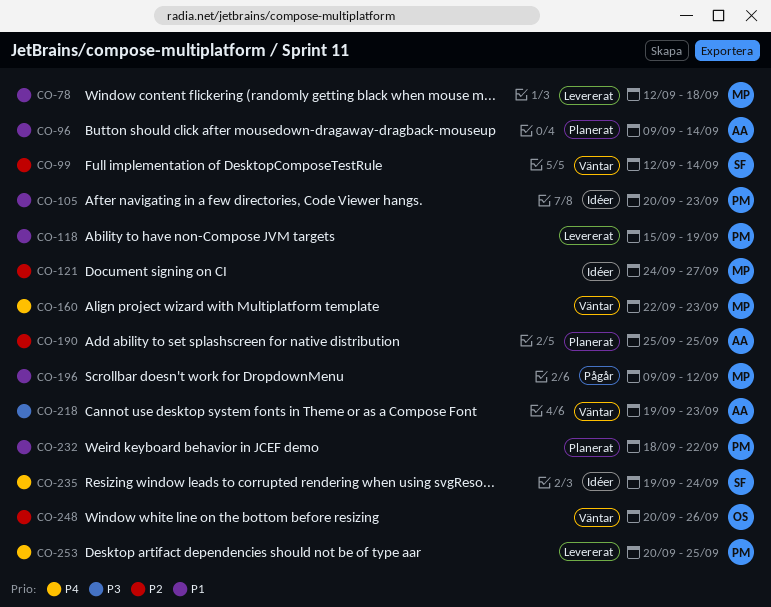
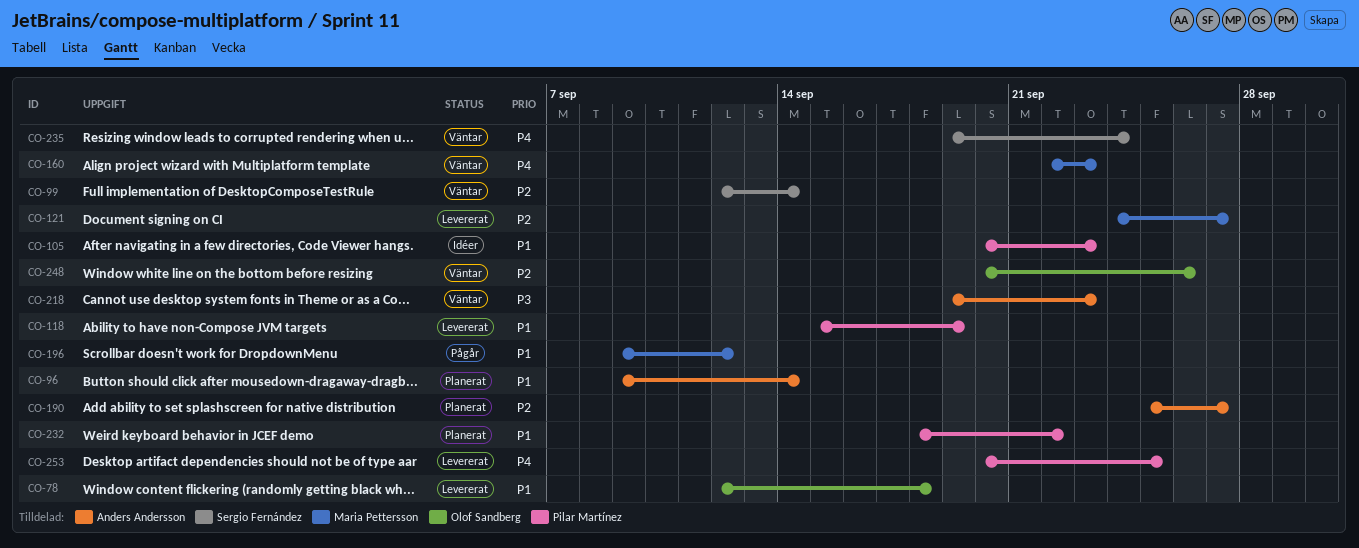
CO-78, owner: Maria Pettersson -> Olof Sandberg
CO-121, status: Idéer -> Levererat
CO-190, due: Sep 25 -> Sep 27
CO-235, status: Idéer -> Väntar

